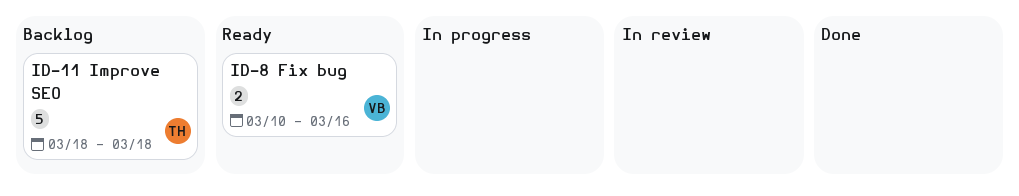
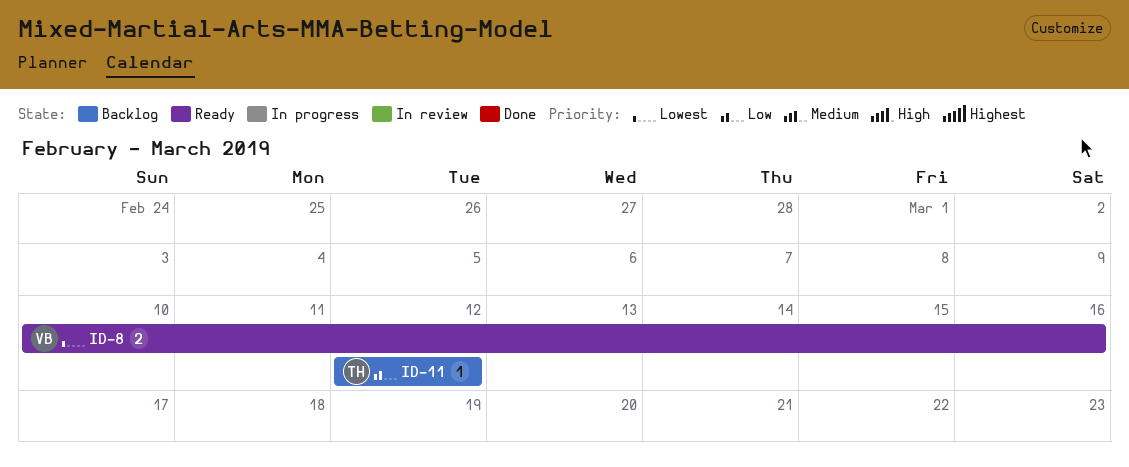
ID-11, estimate: 5 -> 1
ID-11, start: Mar 18 -> Mar 12
ID-11, due: Mar 18 -> Mar 12

